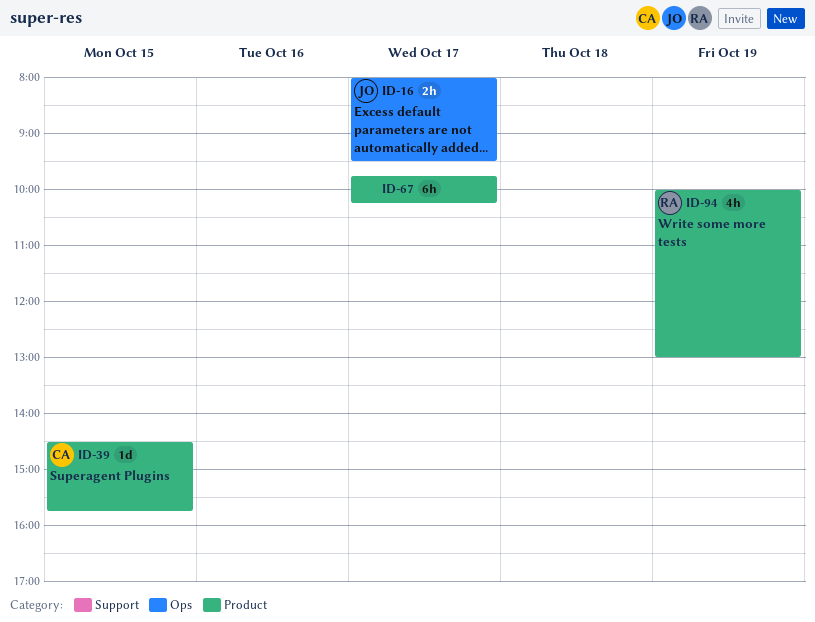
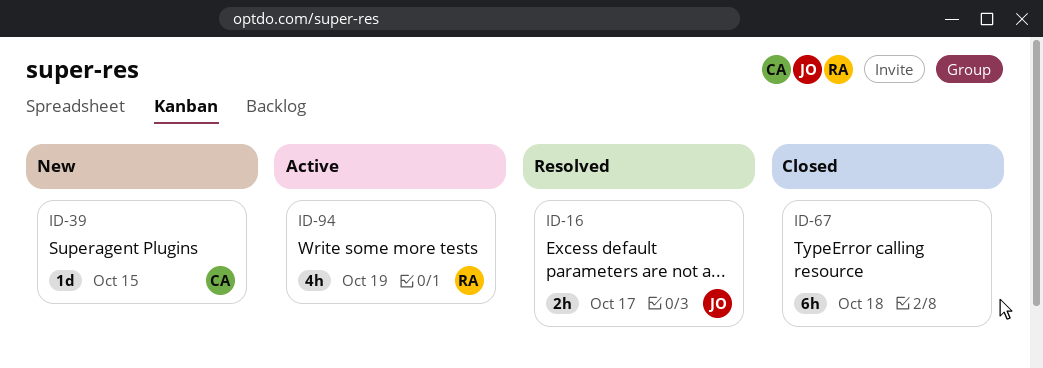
ID-67, day: Oct 17 -> Oct 18

